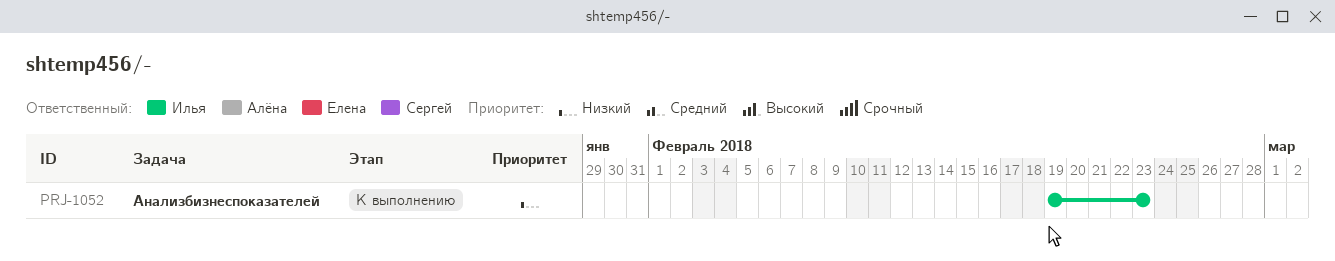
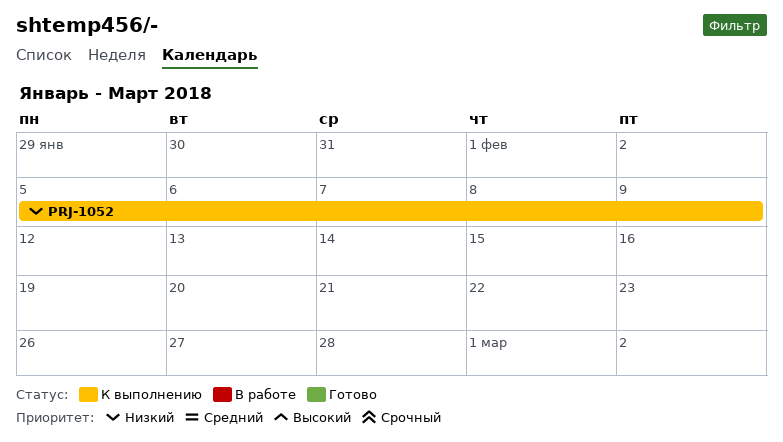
PRJ-1052, start: Feb 19 -> Feb 5
PRJ-1052, due: Feb 23 -> Feb 9

